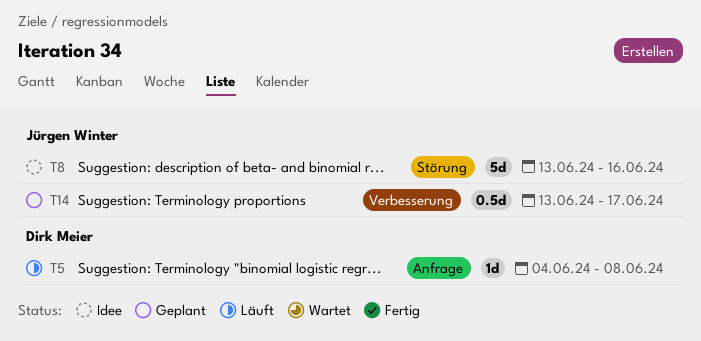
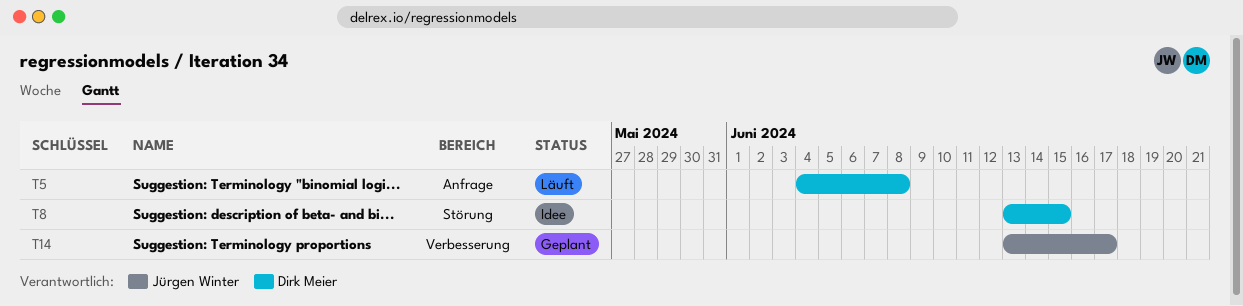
T8, owner: Jürgen Winter -> Dirk Meier
T8, due: Jun 16 -> Jun 15

